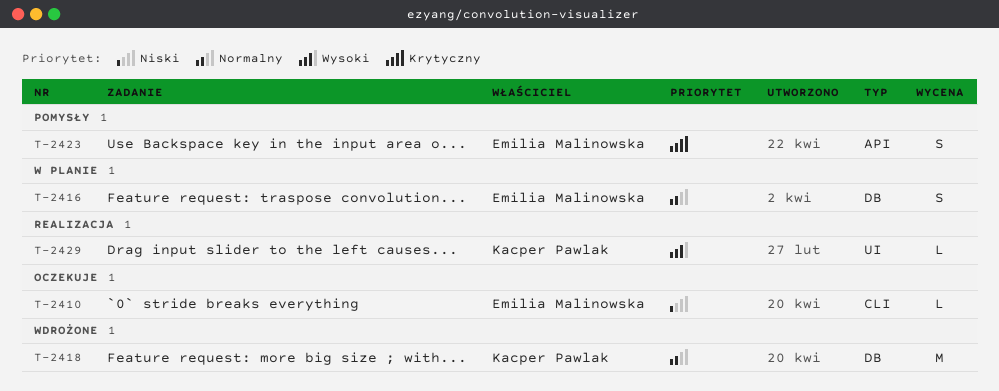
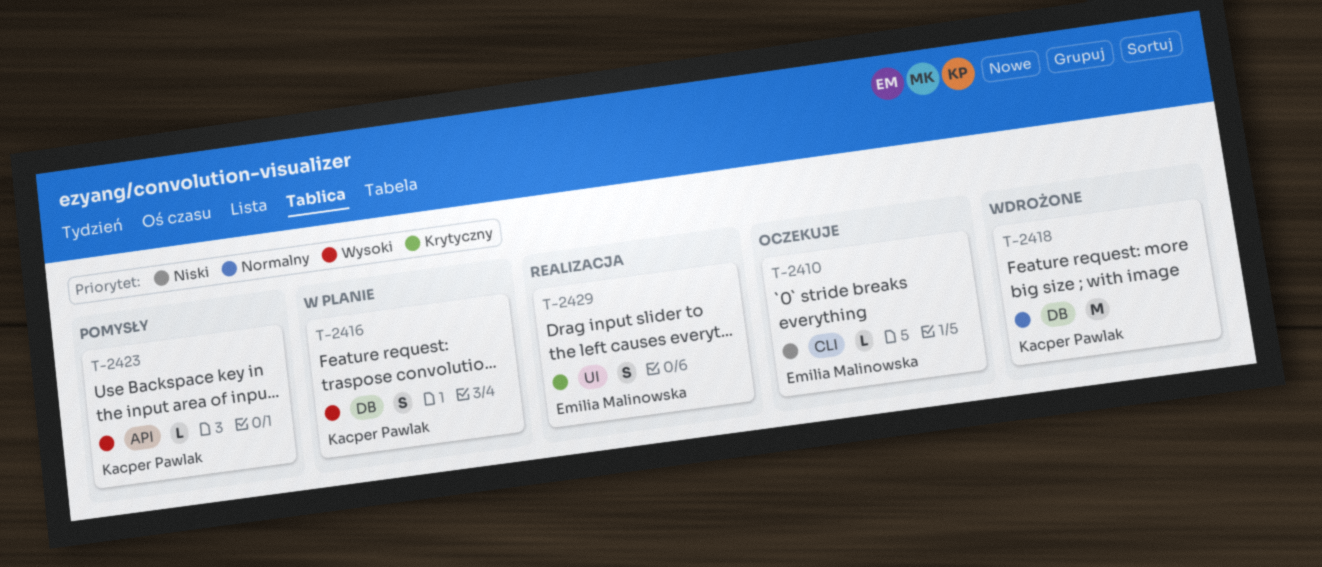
T-2416, owner: Emilia Malinowska -> Kacper Pawlak
T-2416, priority: Normalny -> Wysoki
T-2423, owner: Emilia Malinowska -> Kacper Pawlak
T-2423, priority: Krytyczny -> Wysoki
T-2423, estimate: S -> L
T-2429, owner: Kacper Pawlak -> Emilia Malinowska
T-2429, priority: Wysoki -> Krytyczny
T-2429, estimate: L -> S

